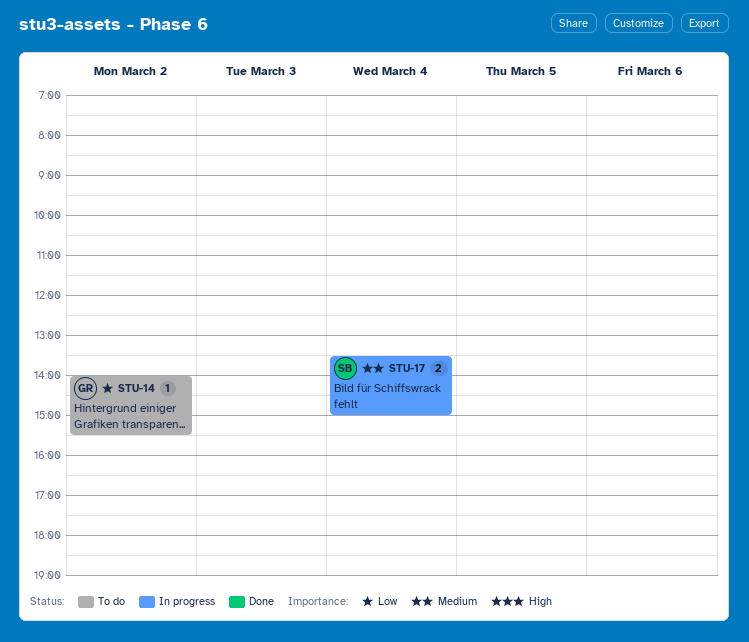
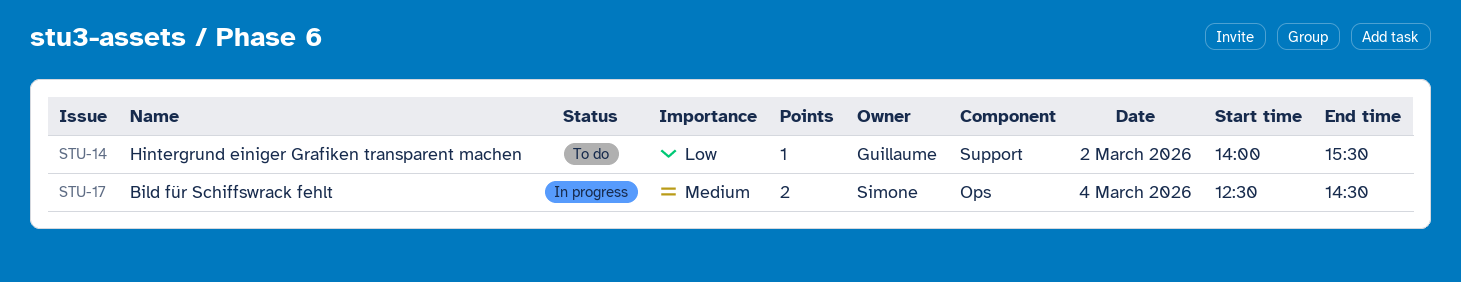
STU-17, begins: 13:30 -> 12:30
STU-17, ends: 15:00 -> 14:30

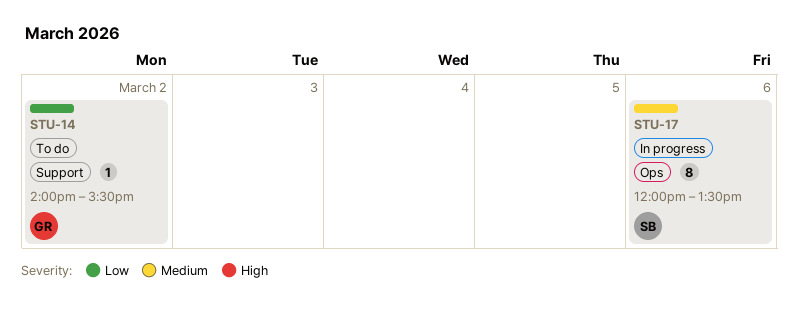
STU-17, estimate: 2 -> 8
STU-17, day: Mar 4 -> Mar 6
STU-17, begins: 12:30 -> 12:00
STU-17, ends: 14:30 -> 13:30

